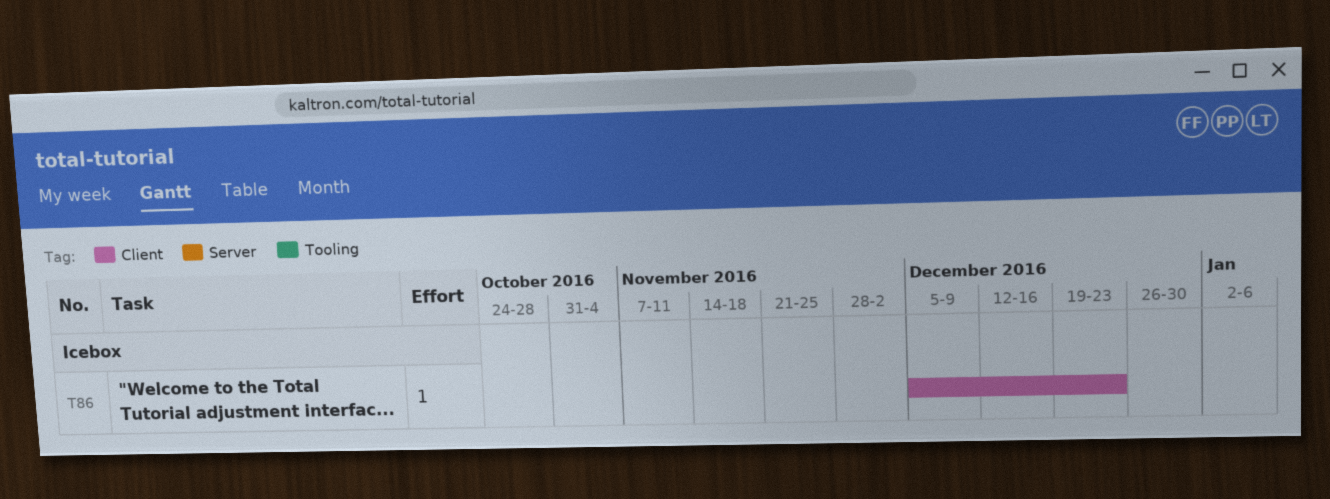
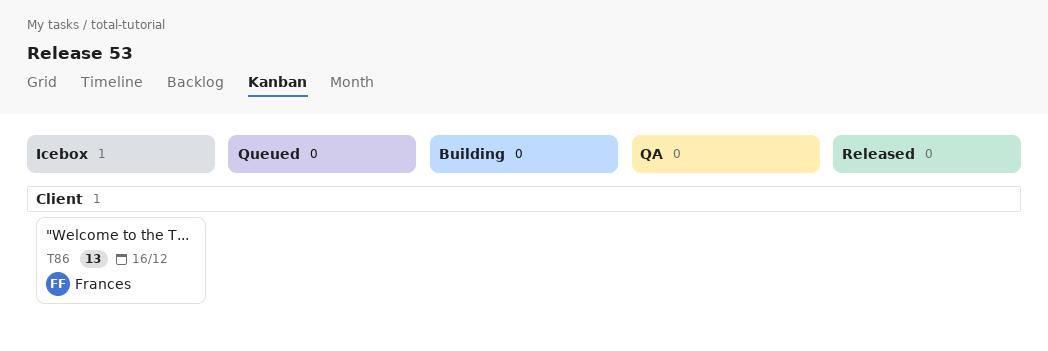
T86, estimate: 1 -> 13
T86, due: Dec 23 -> Dec 16

